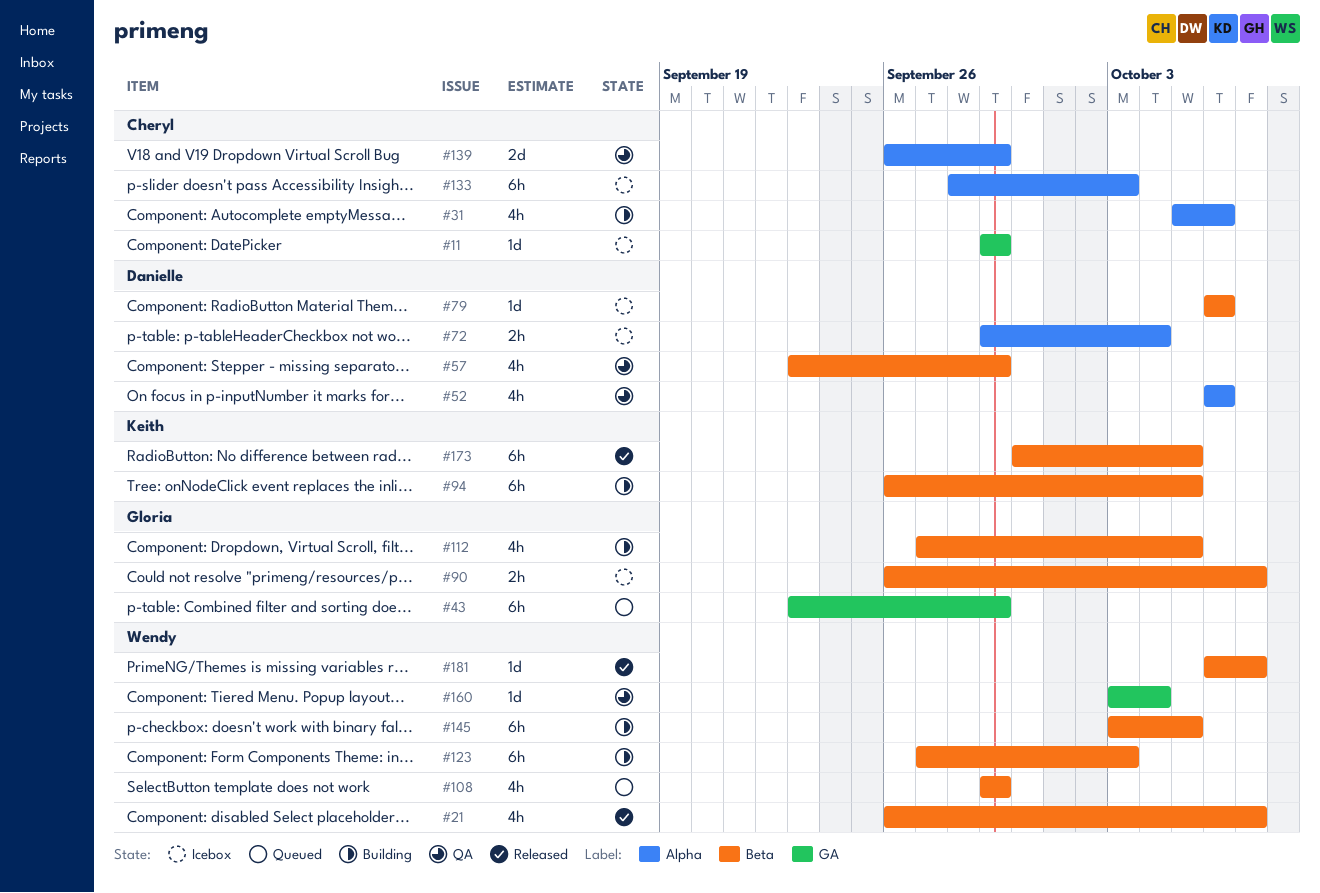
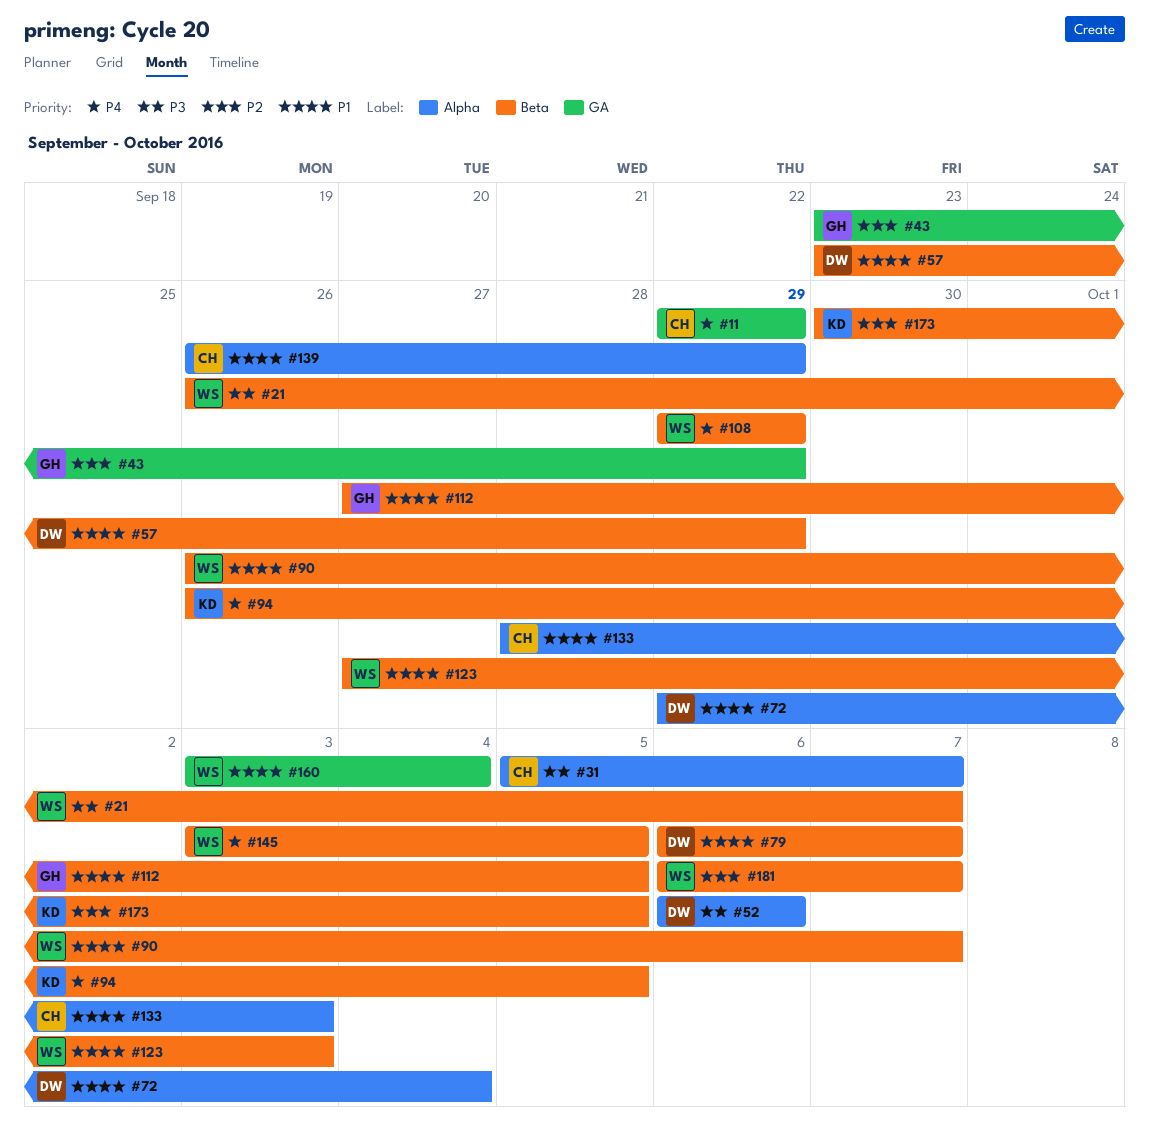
#31, due: Oct 6 -> Oct 7
#79, due: Oct 6 -> Oct 7
#90, owner: Gloria -> Wendy

